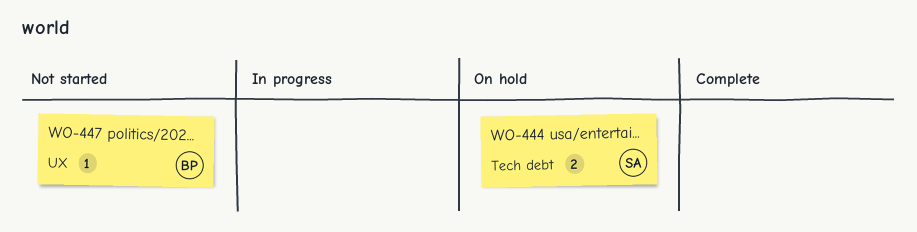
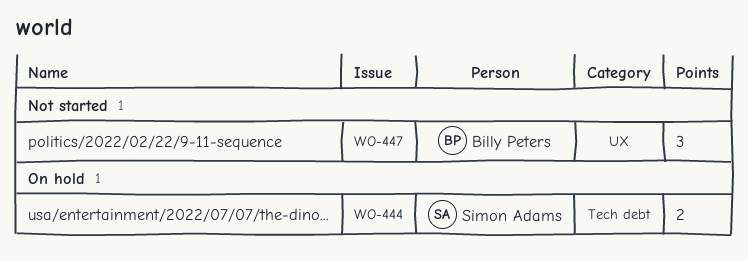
WO-447, estimate: 1 -> 3

